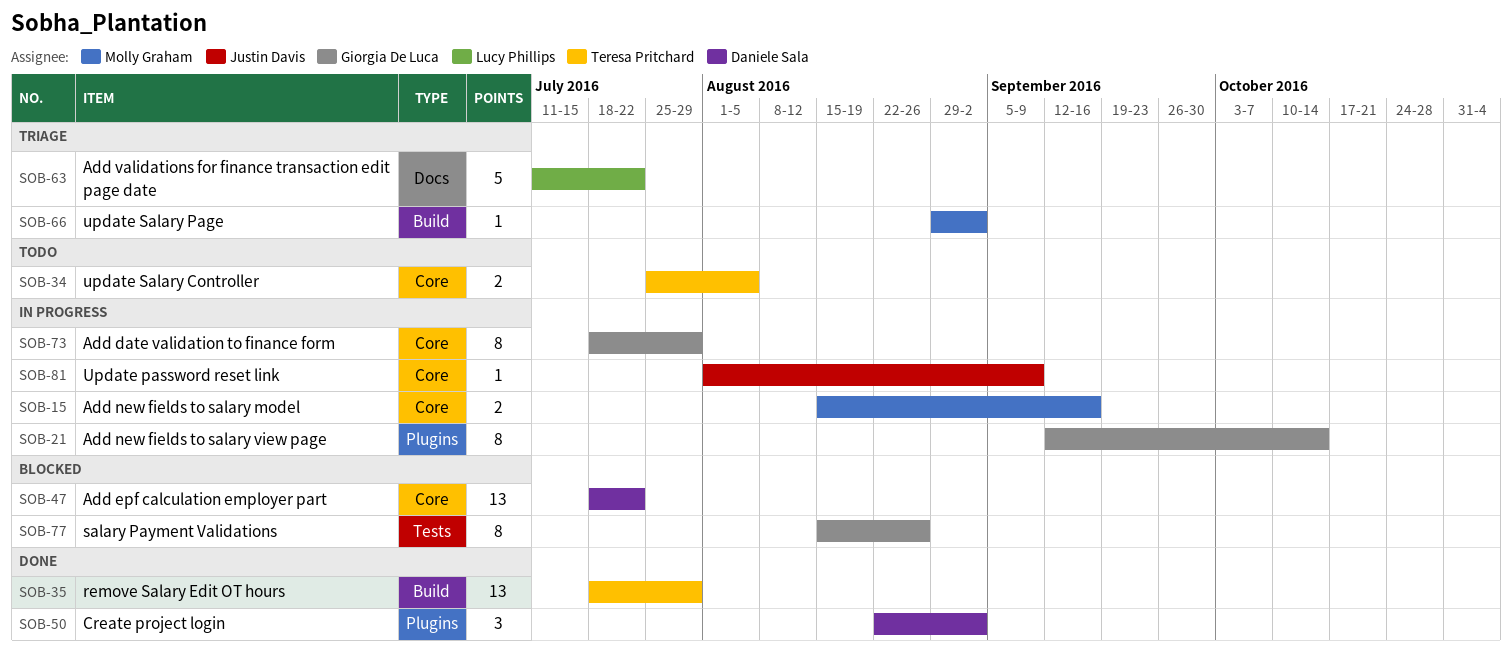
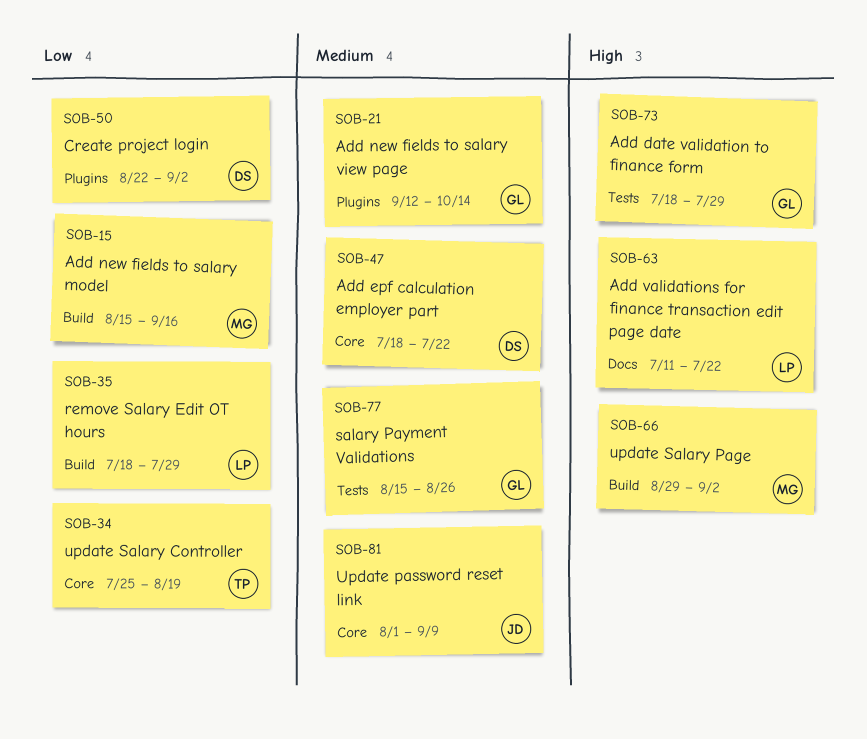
SOB-15, label: Core -> Build
SOB-34, due: Aug 5 -> Aug 19
SOB-35, owner: Teresa Pritchard -> Lucy Phillips
SOB-73, label: Core -> Tests

